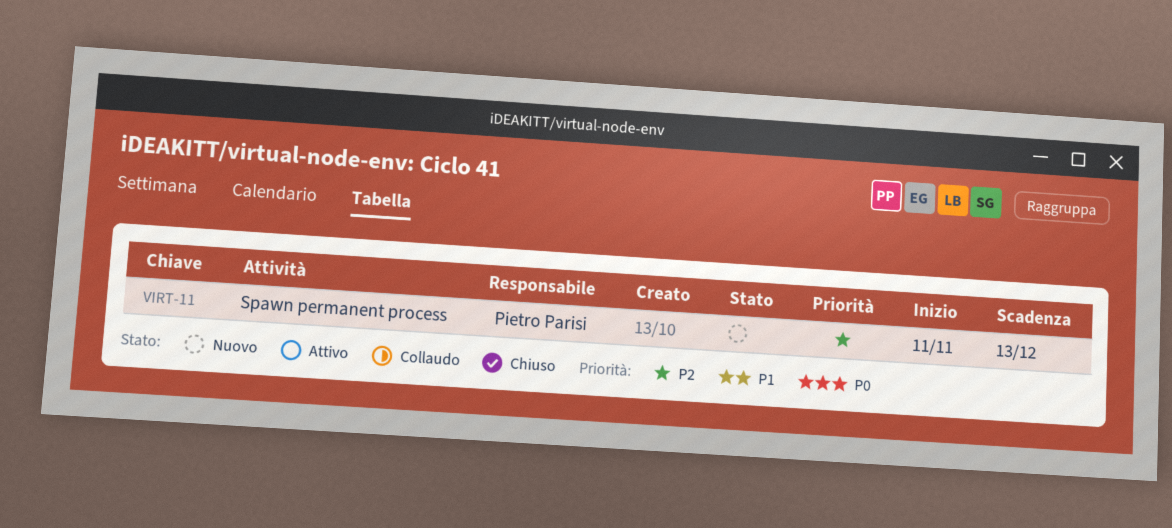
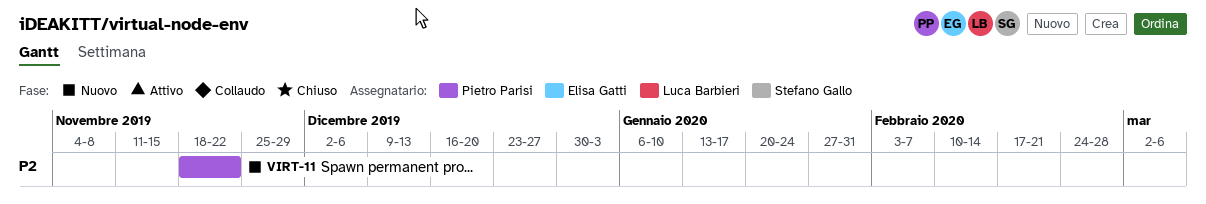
VIRT-11, start: Nov 11 -> Nov 18
VIRT-11, due: Dec 13 -> Nov 22

